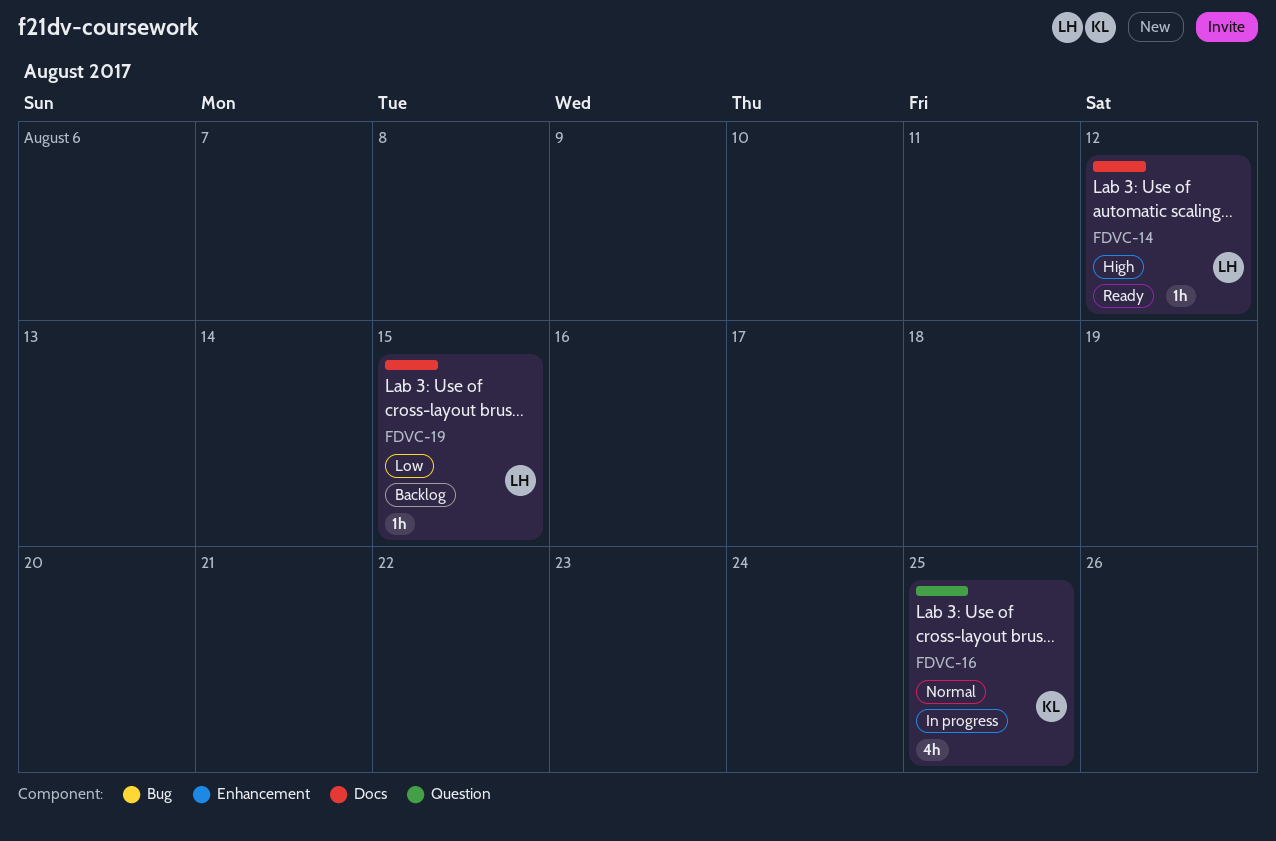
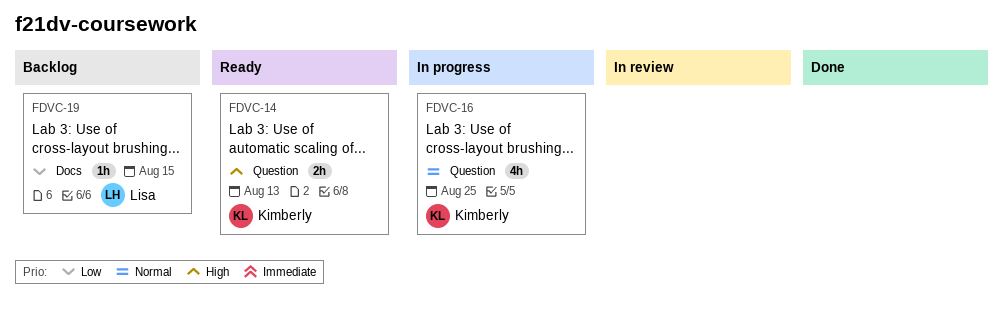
FDVC-14, owner: Lisa -> Kimberly
FDVC-14, label: Docs -> Question
FDVC-14, estimate: 1h -> 2h
FDVC-14, due: Aug 12 -> Aug 13

